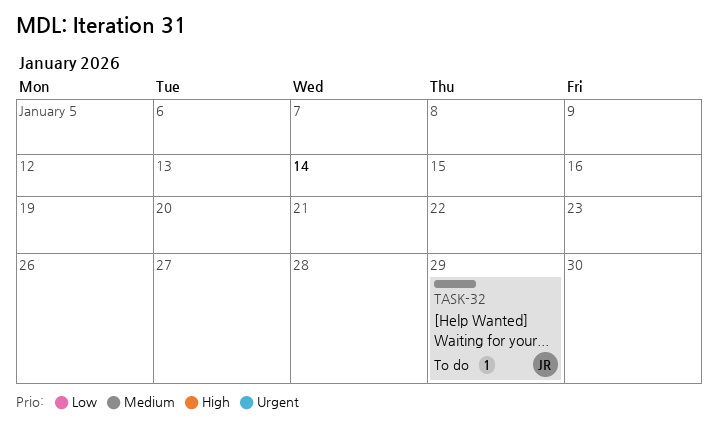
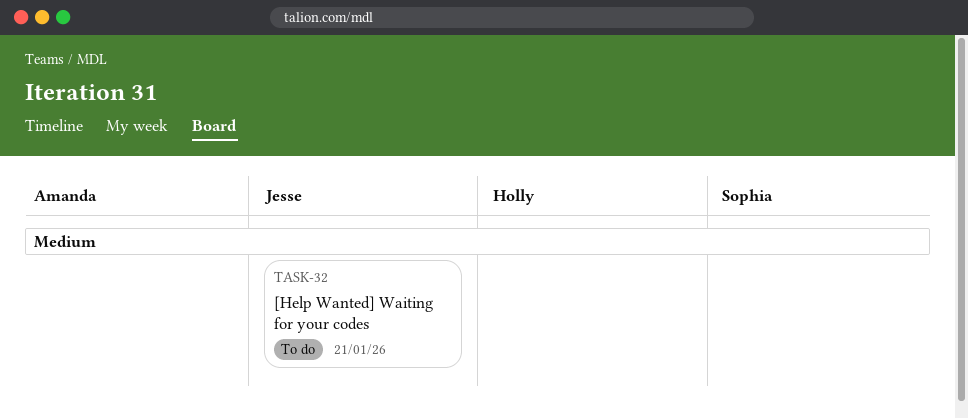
TASK-32, due: Jan 29 -> Jan 21

